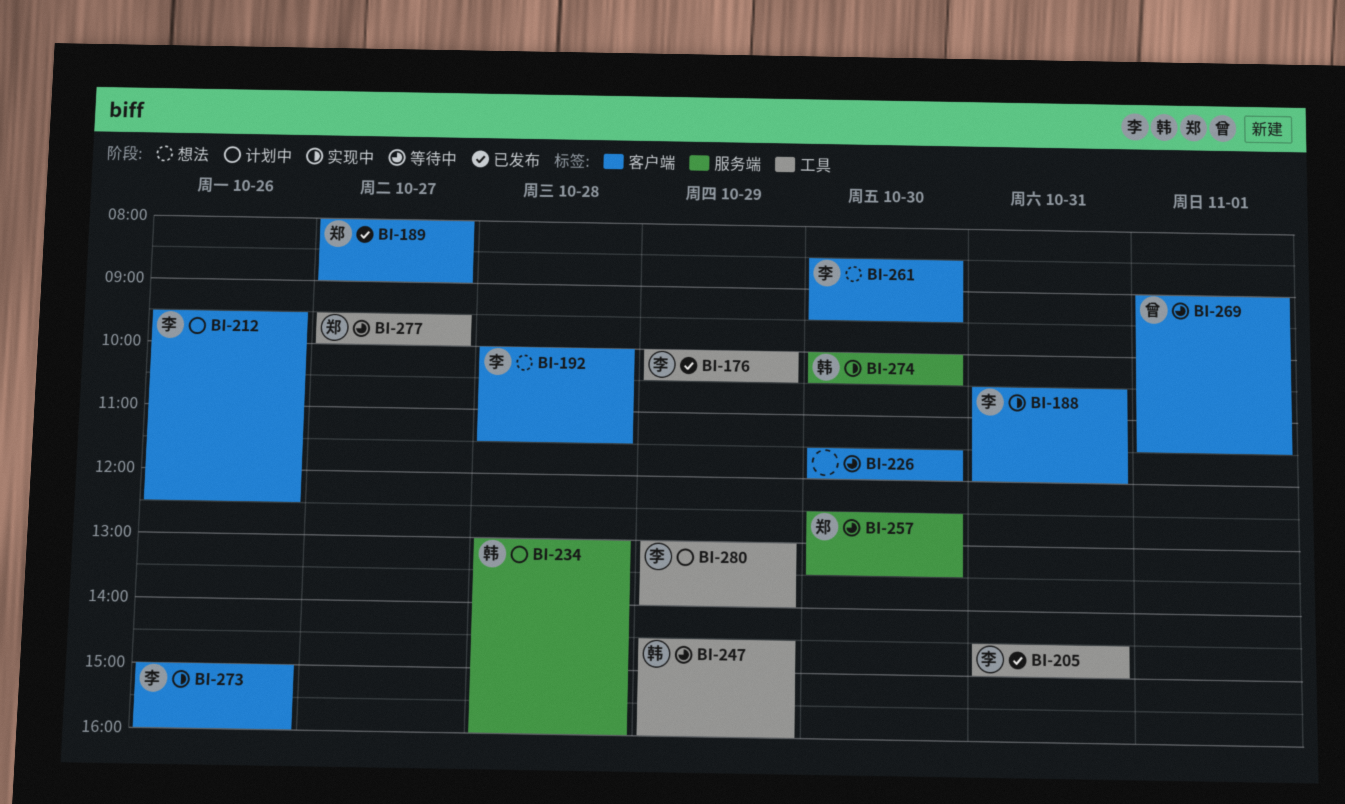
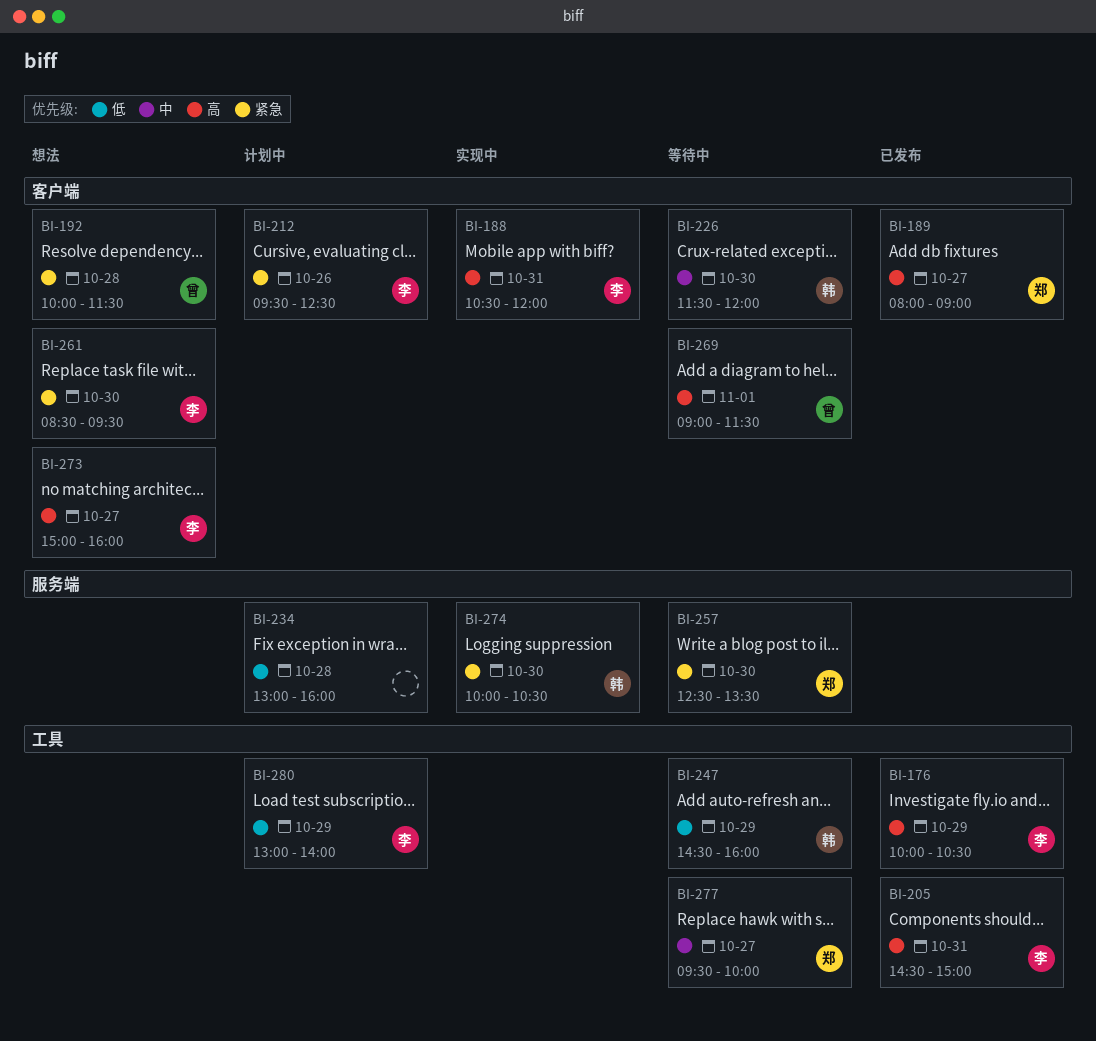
BI-192, owner: 李 -> 曾
BI-226, owner: none -> 韩
BI-234, owner: 韩 -> none
BI-273, status: 实现中 -> 想法
BI-273, day: Oct 26 -> Oct 27

